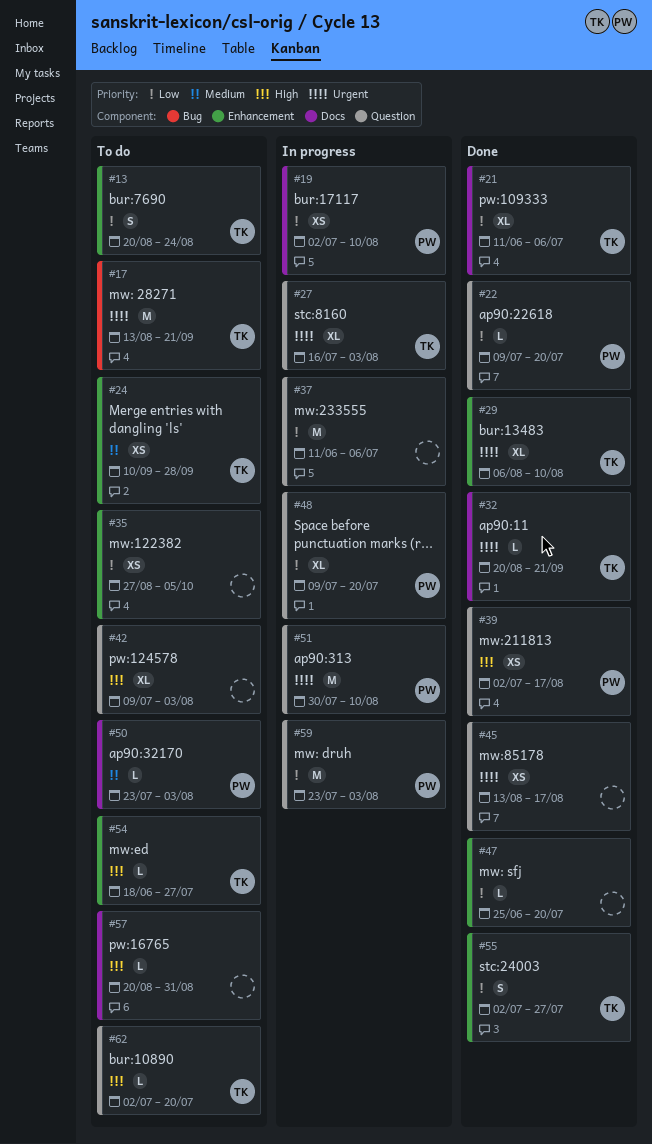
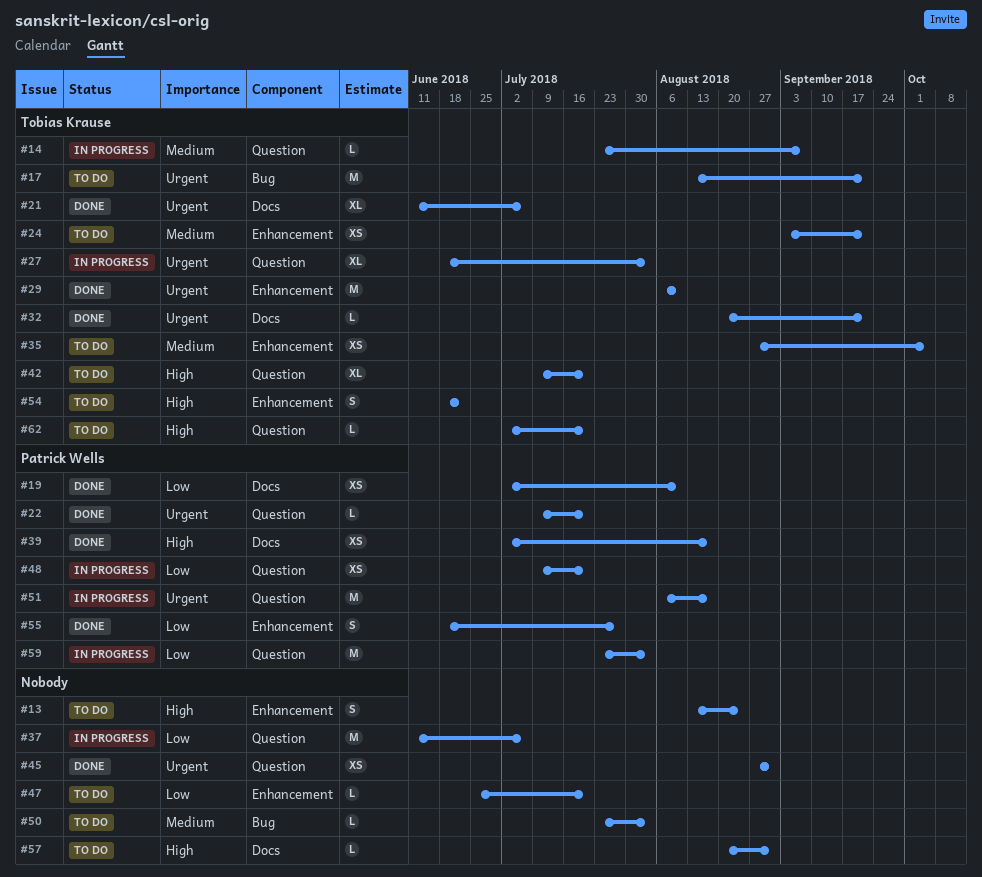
#13, owner: Tobias Krause -> none
#13, priority: Low -> High
#13, start: Aug 20 -> Aug 13
#14: none -> present
#19, status: In progress -> Done
#21, priority: Low -> Urgent
#22, priority: Low -> Urgent
#24, start: Sep 10 -> Sep 3
#24, due: Sep 28 -> Sep 21
#27, start: Jul 16 -> Jun 18
#29, estimate: XL -> M
#35, owner: none -> Tobias Krause
#35, priority: Low -> Medium
#39, label: Question -> Docs
#42, owner: none -> Tobias Krause
#42, due: Aug 3 -> Jul 20
#45, start: Aug 13 -> Aug 27
#45, due: Aug 17 -> Aug 31
#47, status: Done -> To do
#48, estimate: XL -> XS
#50, owner: Patrick Wells -> none
#50, label: Docs -> Bug
#51, start: Jul 30 -> Aug 6
#51, due: Aug 10 -> Aug 17
#54, estimate: L -> S
#54, due: Jul 27 -> Jun 22
#55, owner: Tobias Krause -> Patrick Wells
#55, start: Jul 2 -> Jun 18

